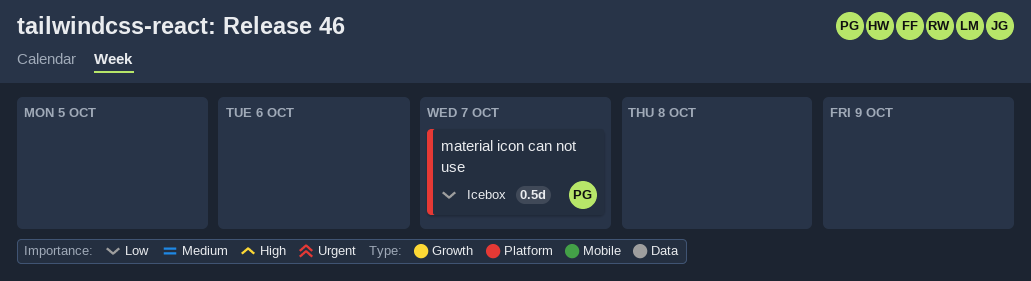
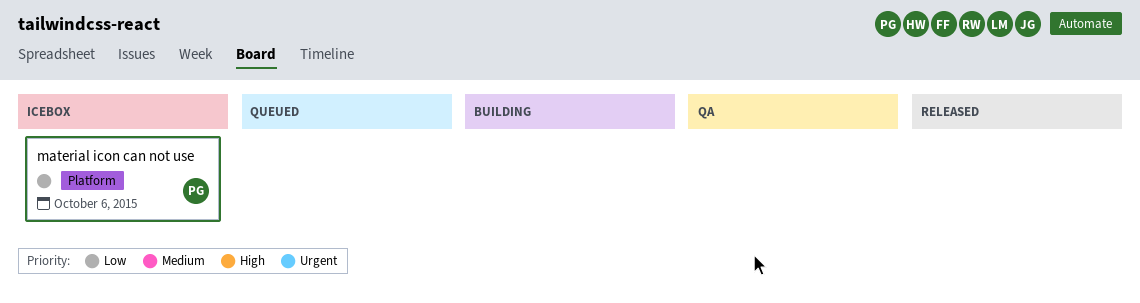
material icon can not use, due: Oct 7 -> Oct 6

